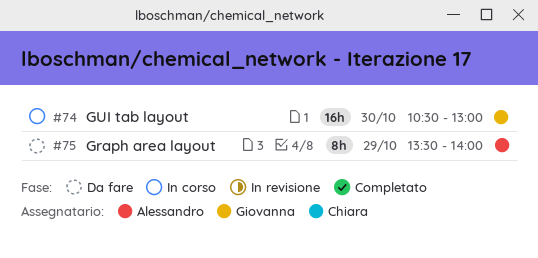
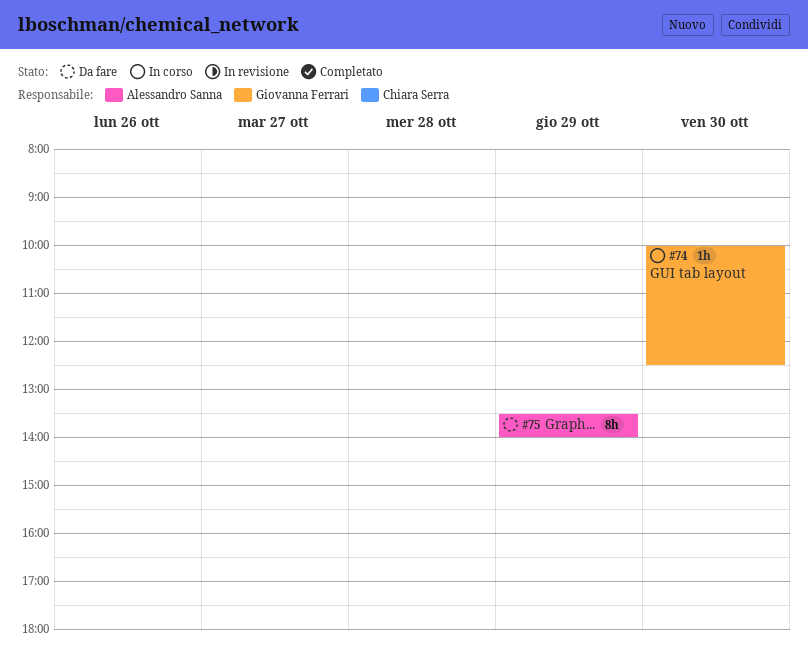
#74, estimate: 16h -> 1h
#74, begins: 10:30 -> 10:00
#74, ends: 13:00 -> 12:30

